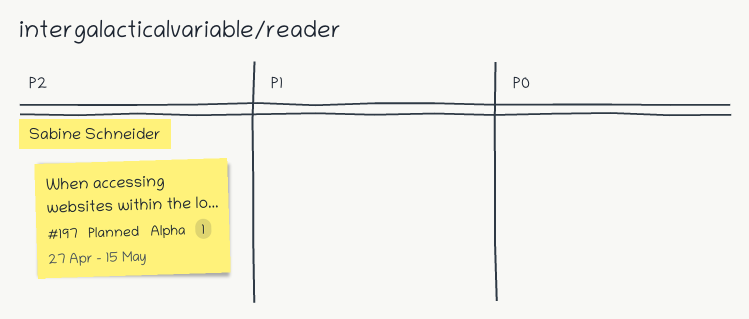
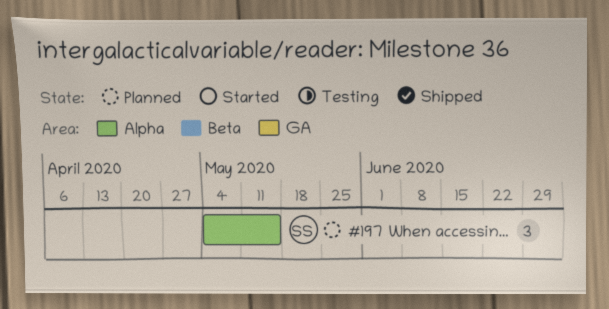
#197, estimate: 1 -> 3
#197, start: Apr 27 -> May 4

